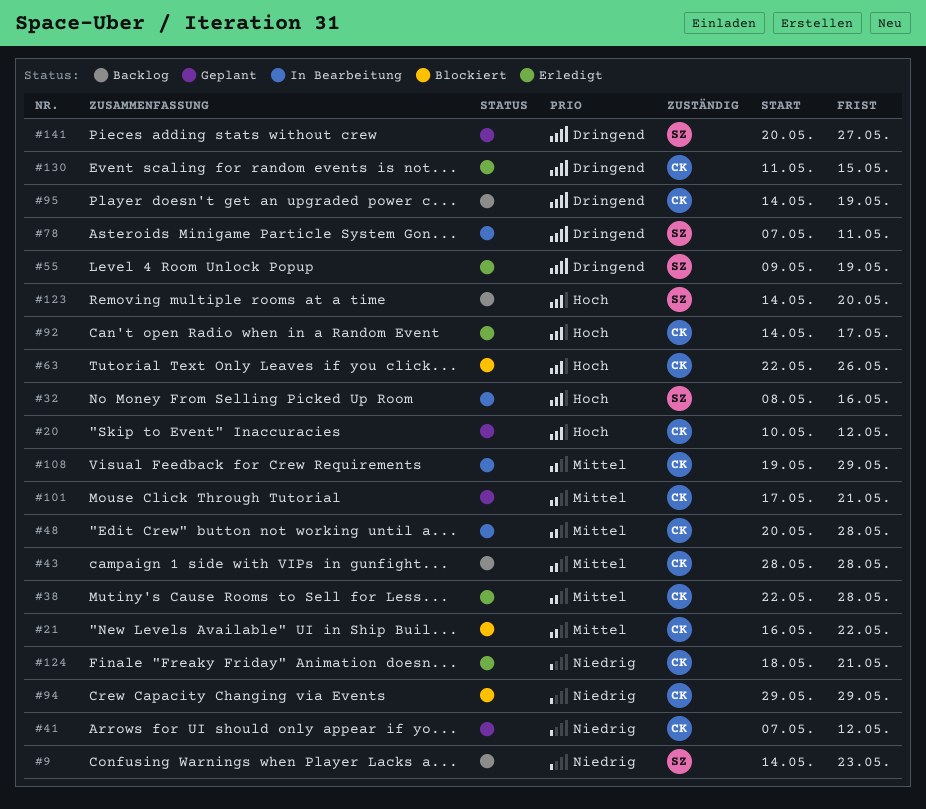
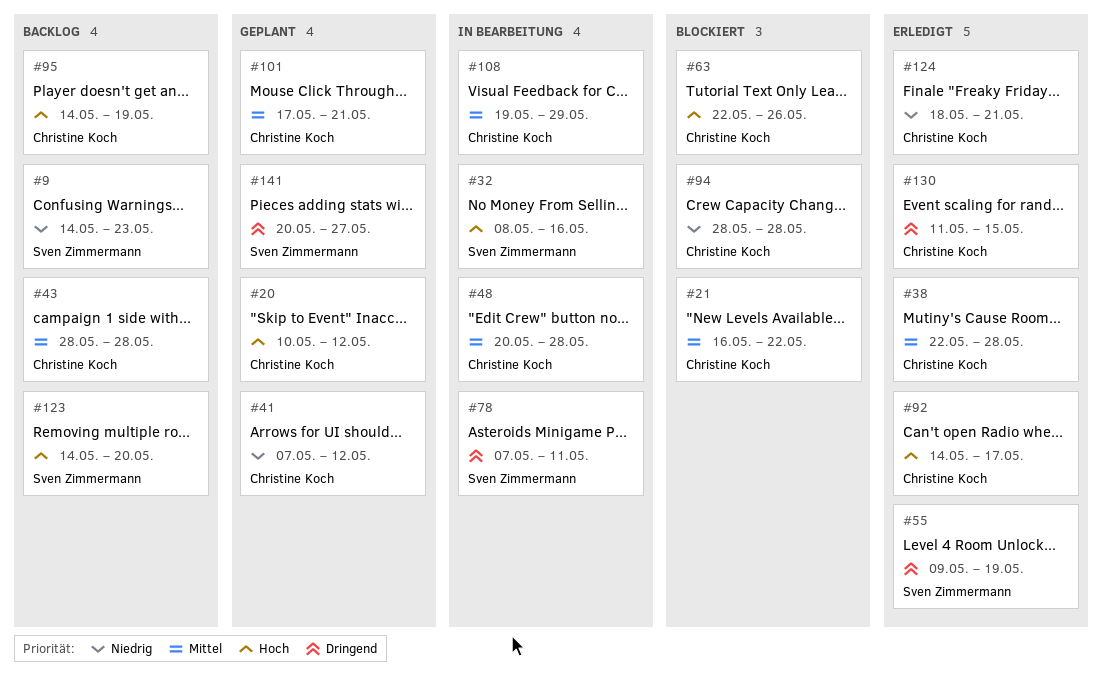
#94, start: May 29 -> May 28
#94, due: May 29 -> May 28
#95, priority: Dringend -> Hoch

